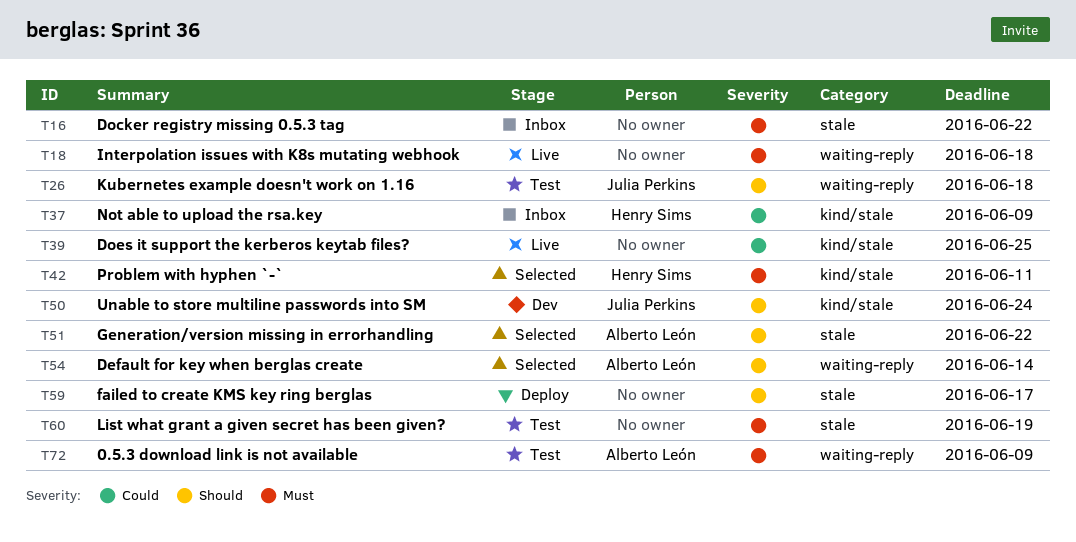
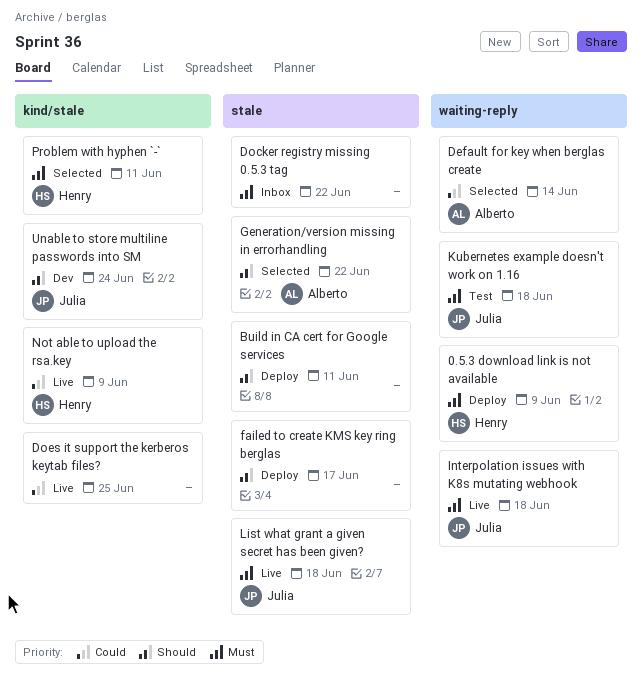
0.5.3 download link is not available, status: Test -> Deploy
0.5.3 download link is not available, owner: Alberto León -> Henry Sims
Build in CA cert for Google services: none -> present
Default for key when berglas create, priority: Should -> Could
Interpolation issues with K8s mutating webhook, owner: none -> Julia Perkins
Kubernetes example doesn't work on 1.16, priority: Should -> Must
List what grant a given secret has been given?, status: Test -> Live
List what grant a given secret has been given?, owner: none -> Julia Perkins
List what grant a given secret has been given?, due: Jun 19 -> Jun 18
Not able to upload the rsa.key, status: Inbox -> Live

